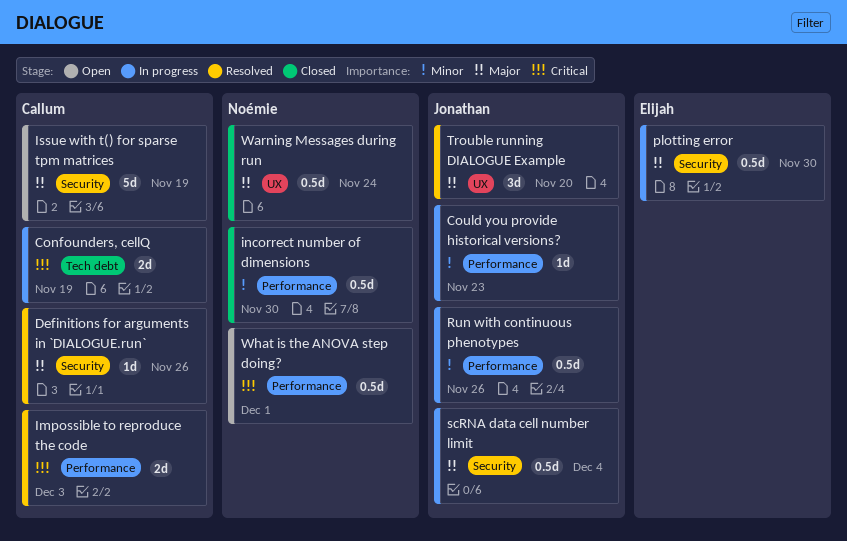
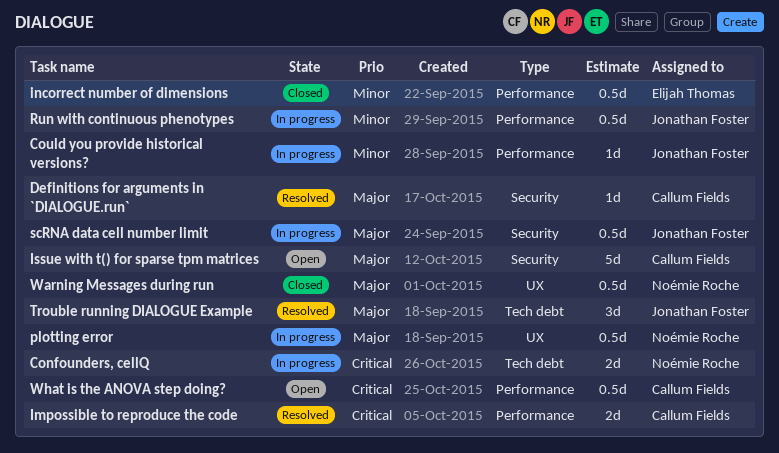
Confounders, cellQ, owner: Callum Fields -> Noémie Roche
incorrect number of dimensions, owner: Noémie Roche -> Elijah Thomas
plotting error, owner: Elijah Thomas -> Noémie Roche
plotting error, label: Security -> UX
Trouble running DIALOGUE Example, label: UX -> Tech debt
What is the ANOVA step doing?, owner: Noémie Roche -> Callum Fields

